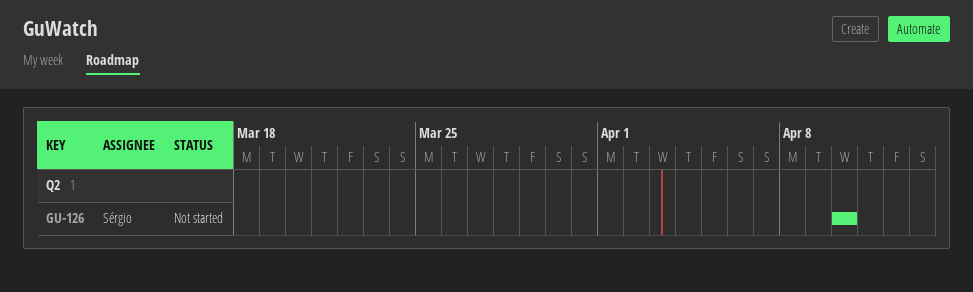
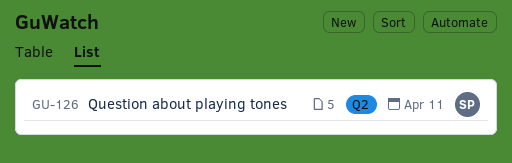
GU-126, due: Apr 10 -> Apr 11

